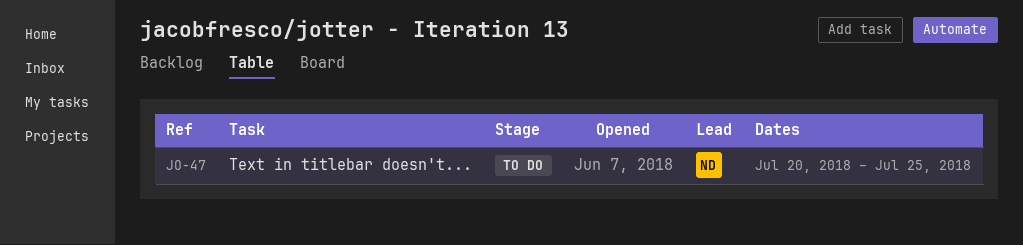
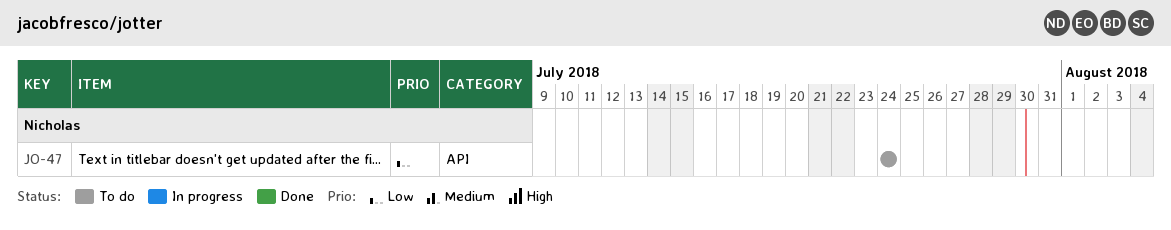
JO-47, start: Jul 20 -> Jul 24
JO-47, due: Jul 25 -> Jul 24

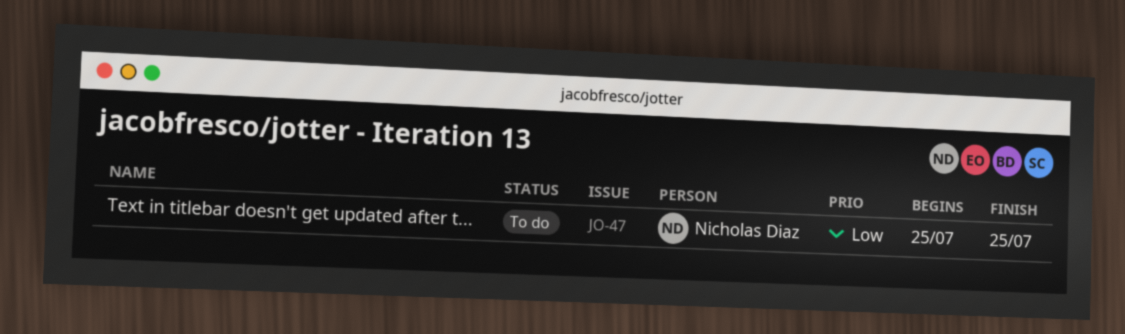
JO-47, start: Jul 24 -> Jul 25
JO-47, due: Jul 24 -> Jul 25

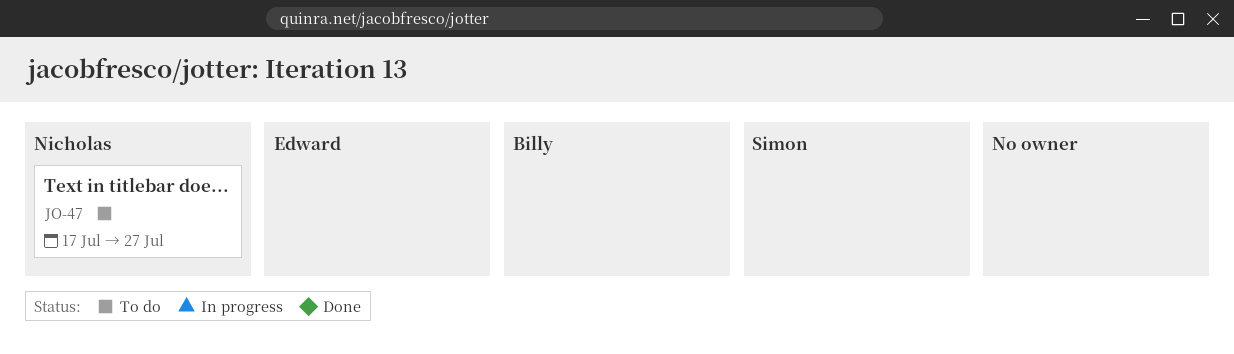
JO-47, start: Jul 25 -> Jul 17
JO-47, due: Jul 25 -> Jul 27

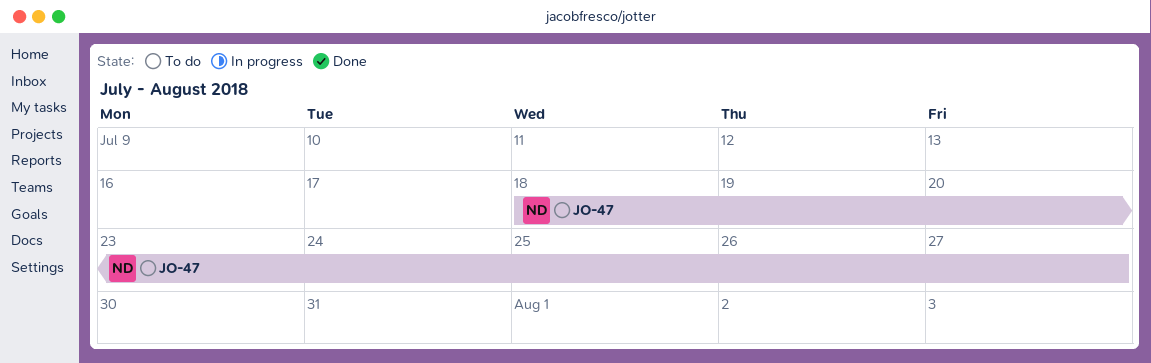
JO-47, start: Jul 17 -> Jul 18

